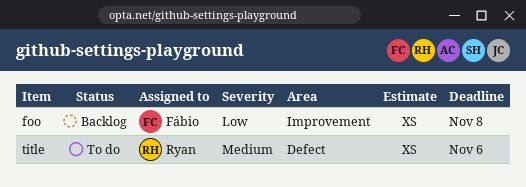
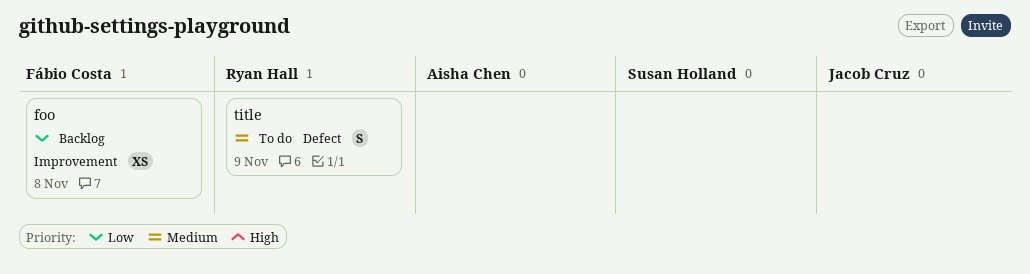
title, estimate: XS -> S
title, due: Nov 6 -> Nov 9

